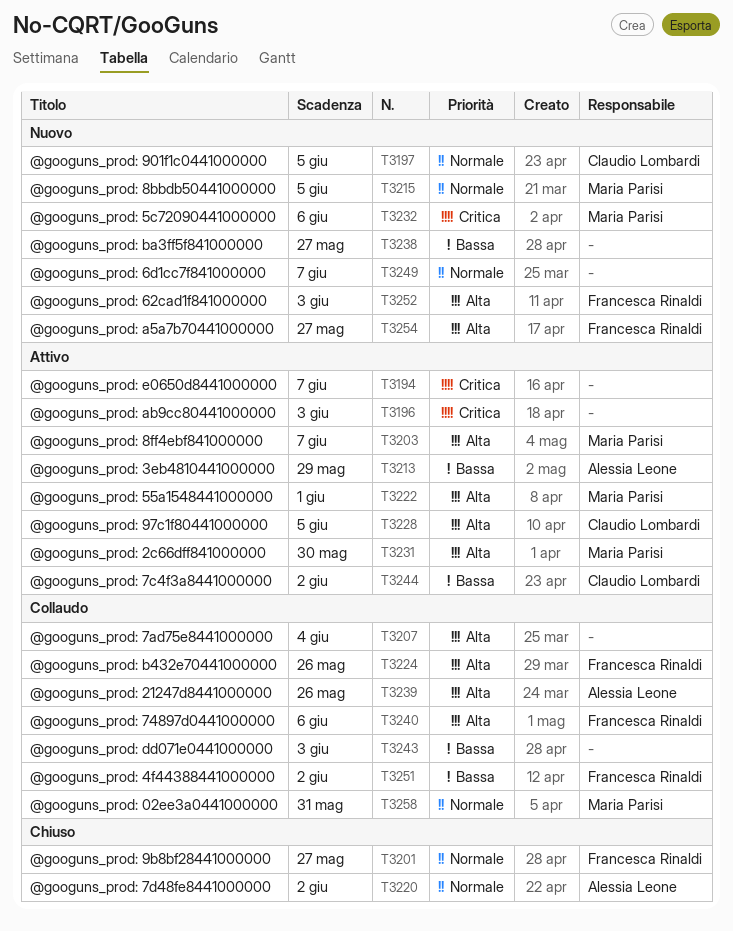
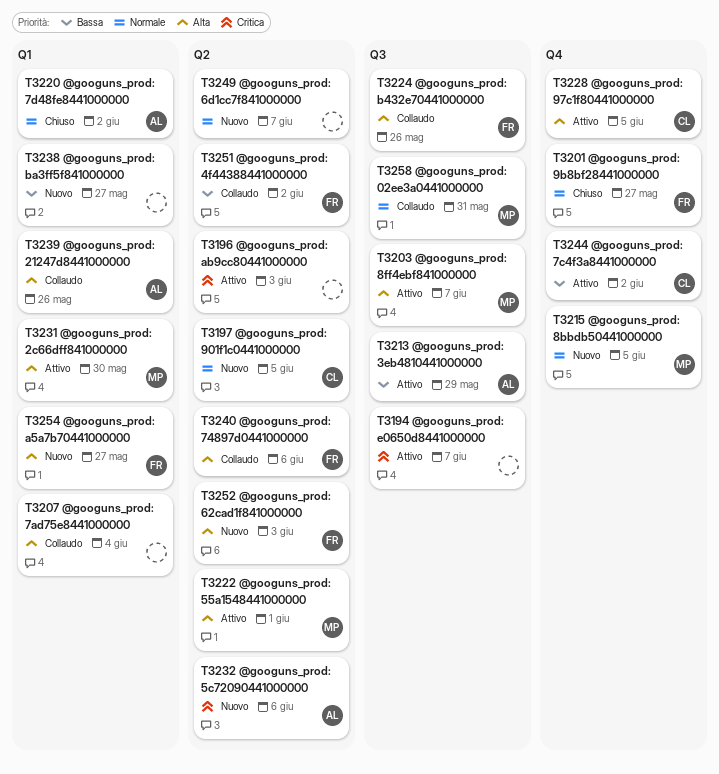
T3232, owner: Maria Parisi -> Alessia Leone
T3243: present -> none

